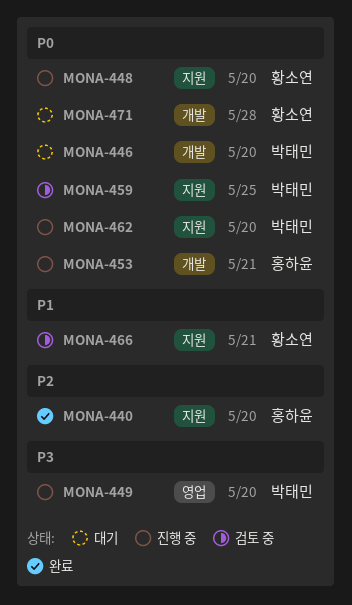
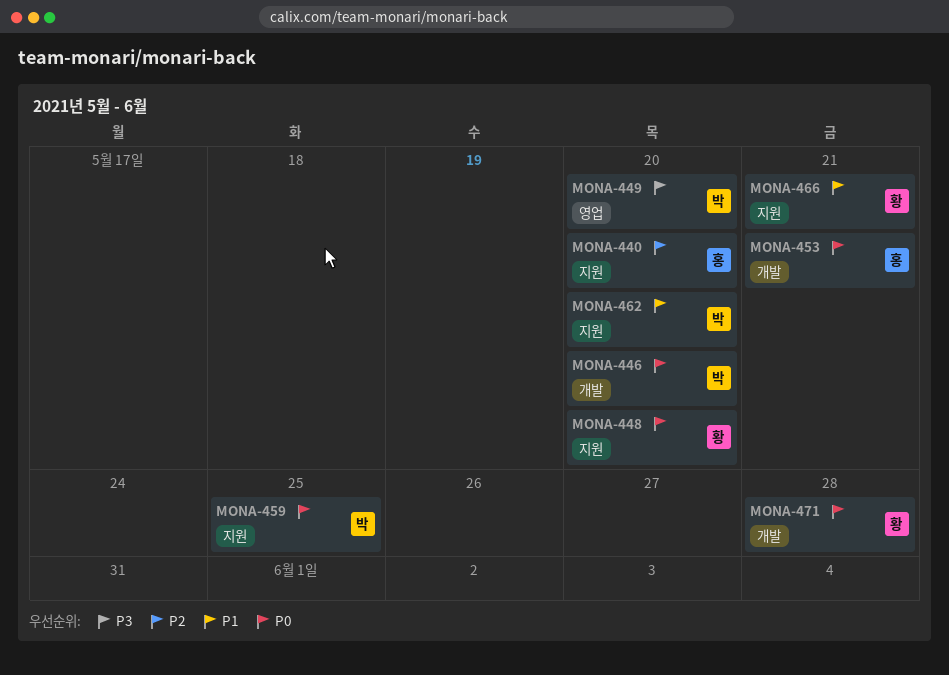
MONA-462, priority: P0 -> P1

